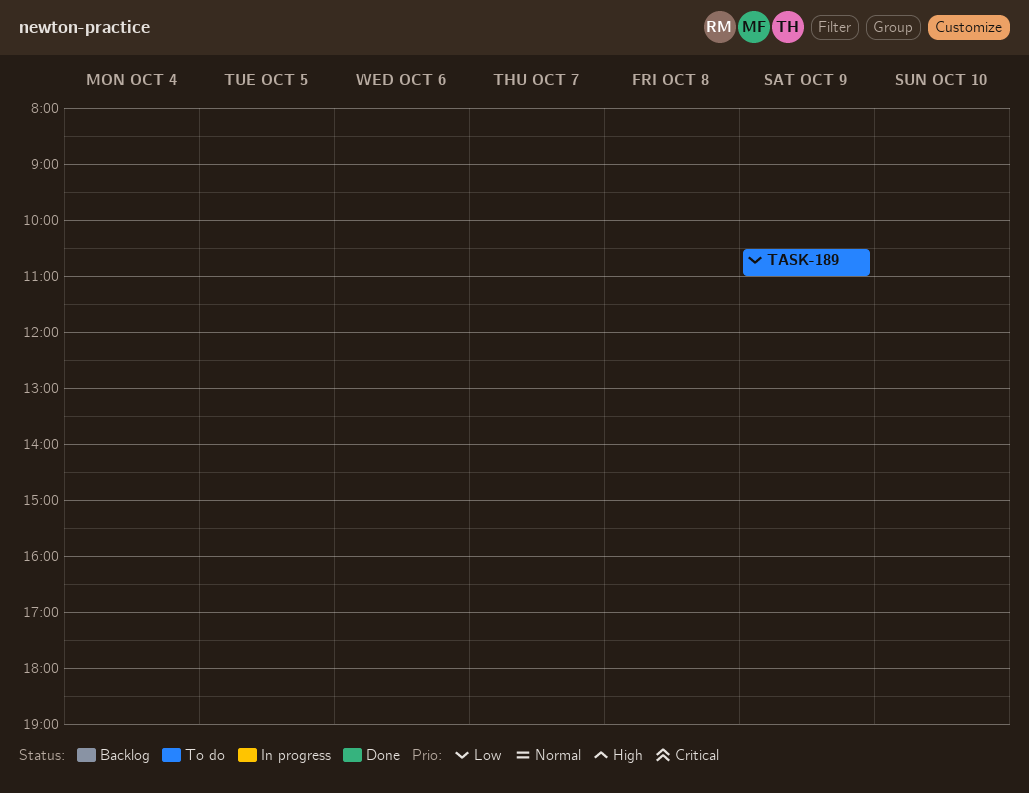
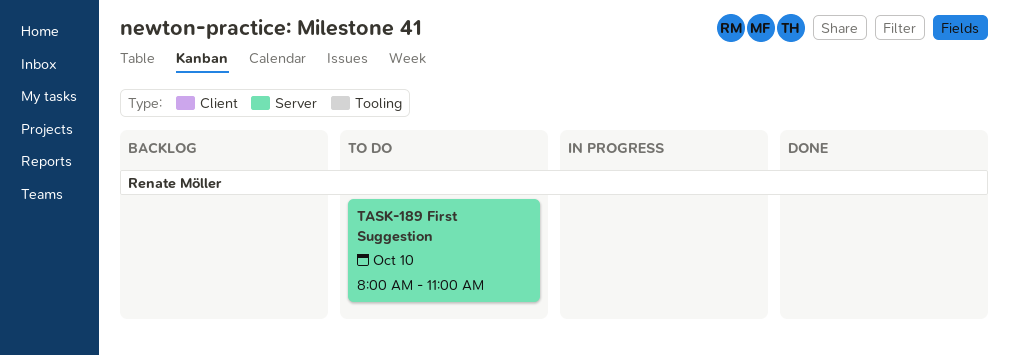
TASK-189, day: Oct 9 -> Oct 10
TASK-189, begins: 10:30 -> 08:00

